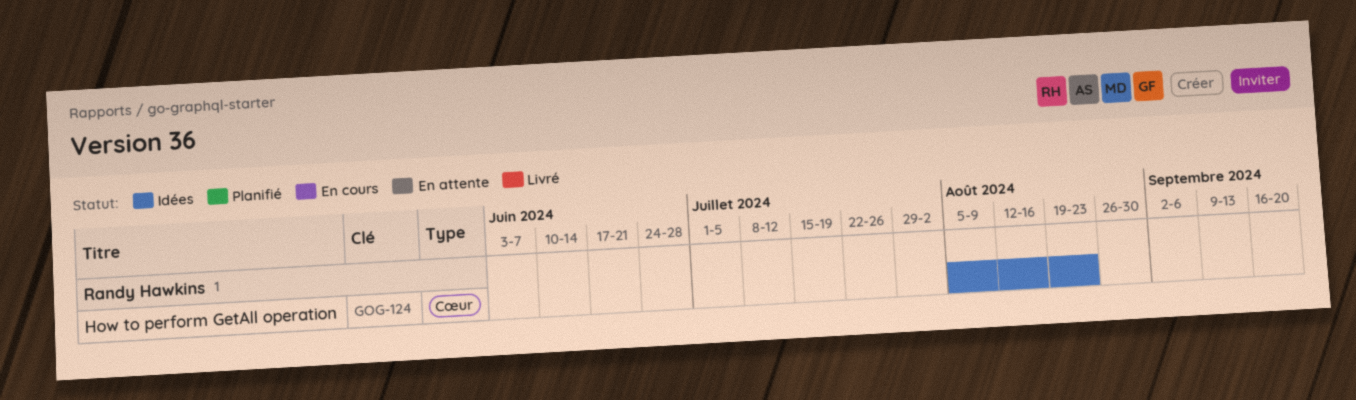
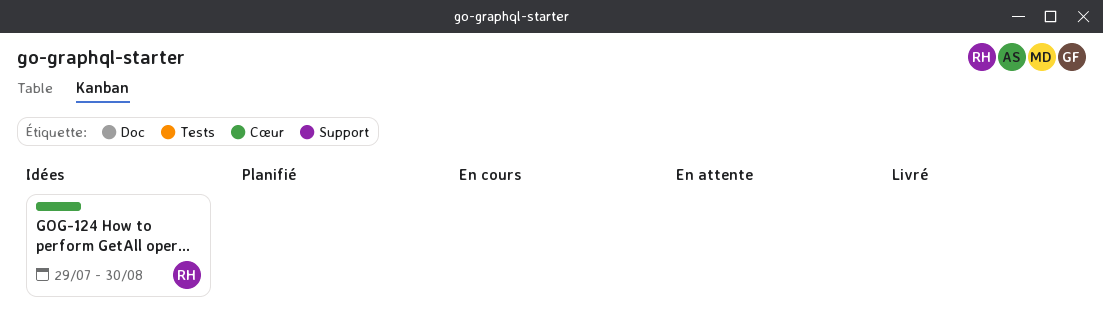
GOG-124, start: Aug 5 -> Jul 29
GOG-124, due: Aug 23 -> Aug 30

